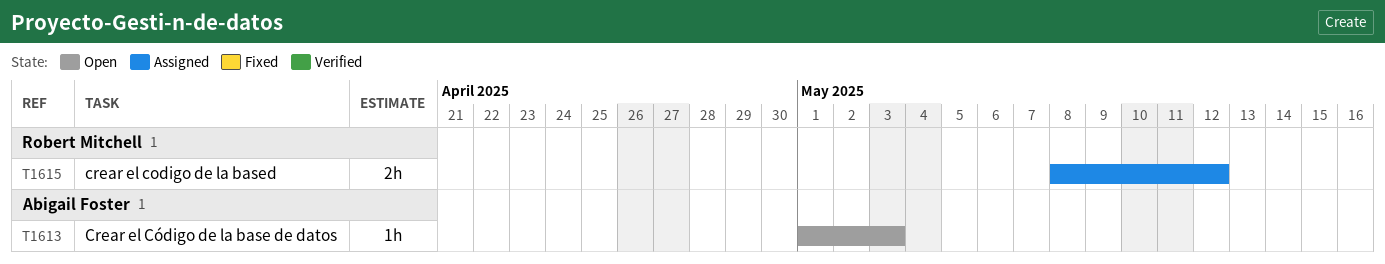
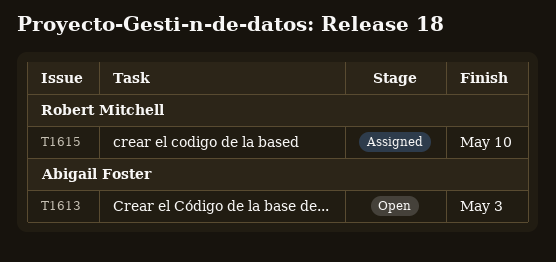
T1615, due: May 12 -> May 10

